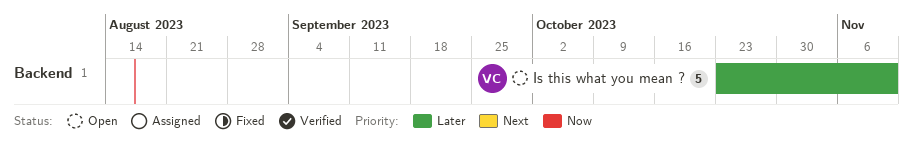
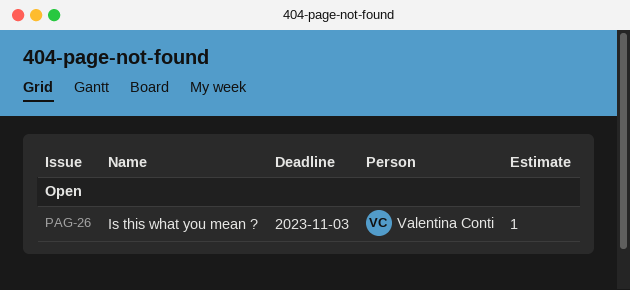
Is this what you mean ?, estimate: 5 -> 1
Is this what you mean ?, due: Nov 10 -> Nov 3

